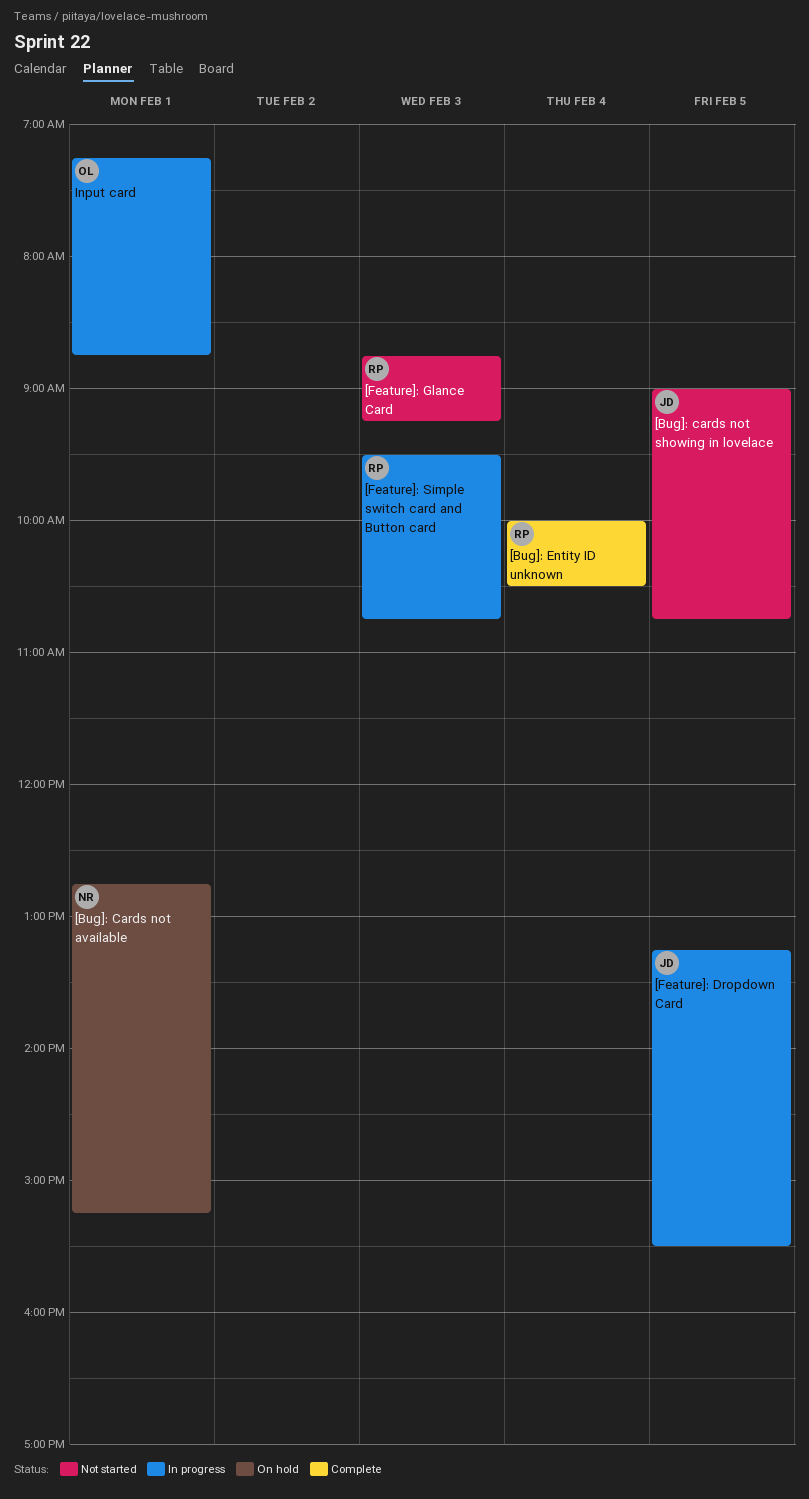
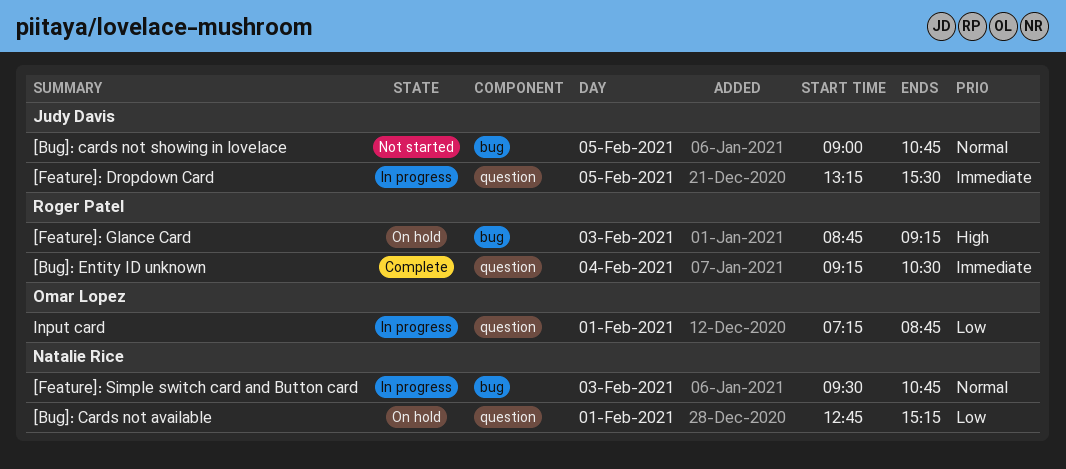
[Bug]: Entity ID unknown, begins: 10:00 -> 09:15
[Feature]: Glance Card, status: Not started -> On hold
[Feature]: Simple switch card and Button card, owner: Roger Patel -> Natalie Rice

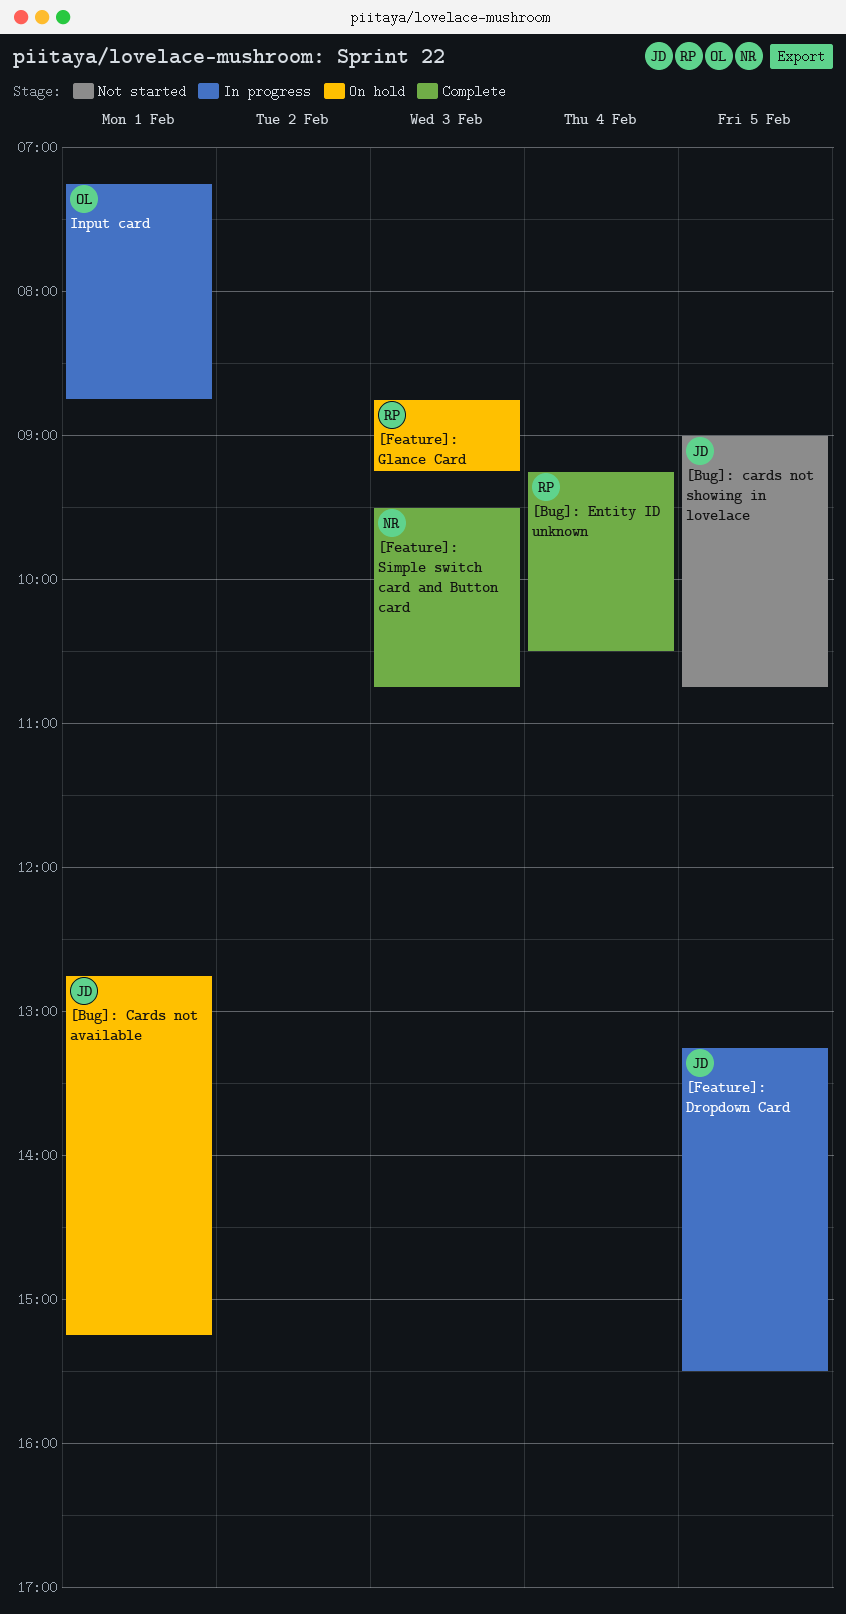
[Bug]: Cards not available, owner: Natalie Rice -> Judy Davis
[Feature]: Simple switch card and Button card, status: In progress -> Complete

